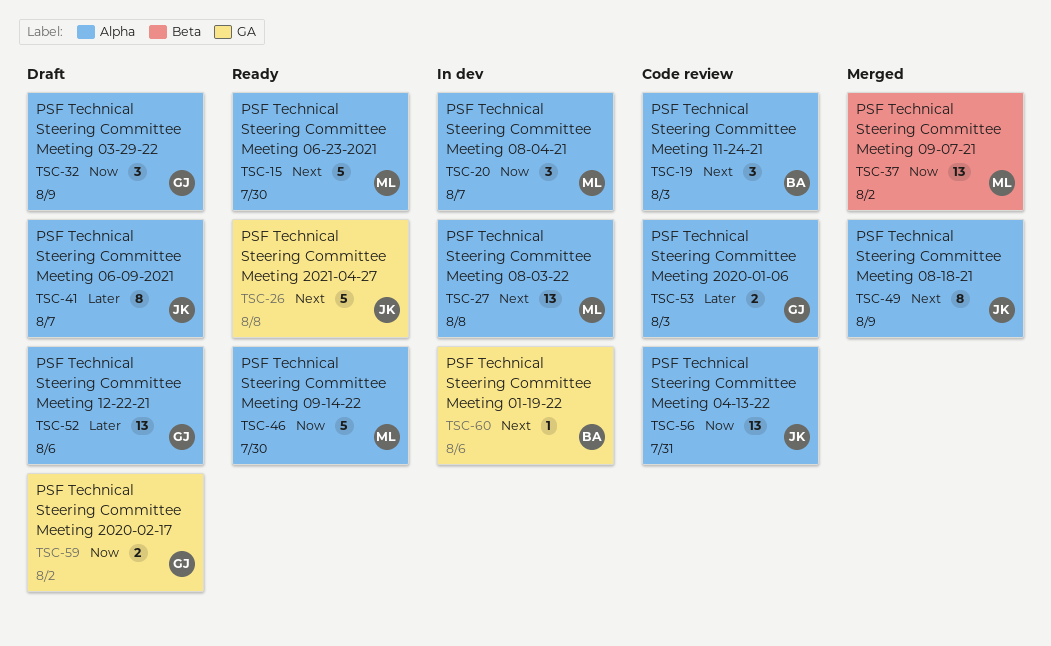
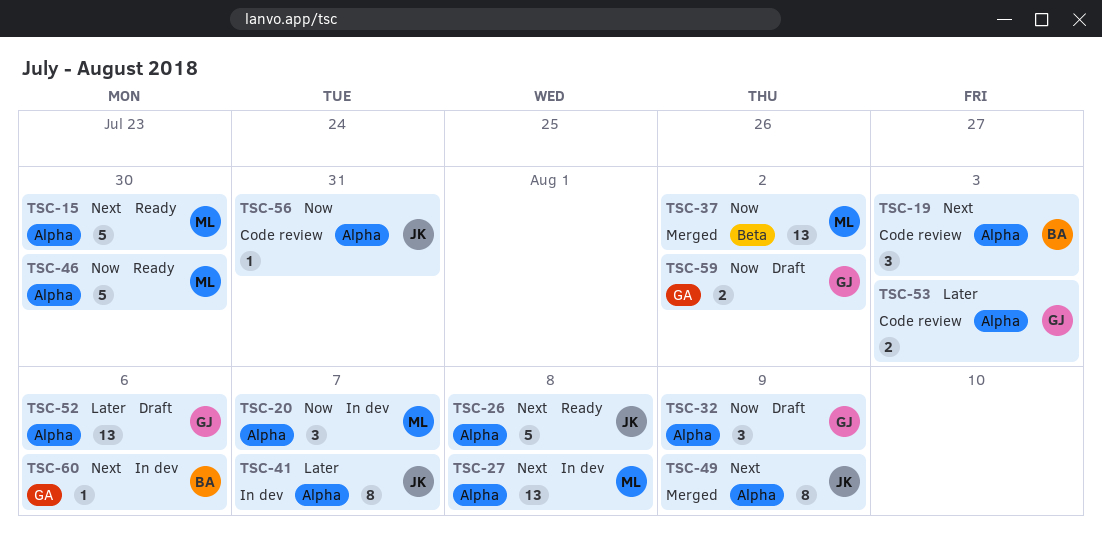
TSC-26, label: GA -> Alpha
TSC-41, status: Draft -> In dev
TSC-56, estimate: 13 -> 1

